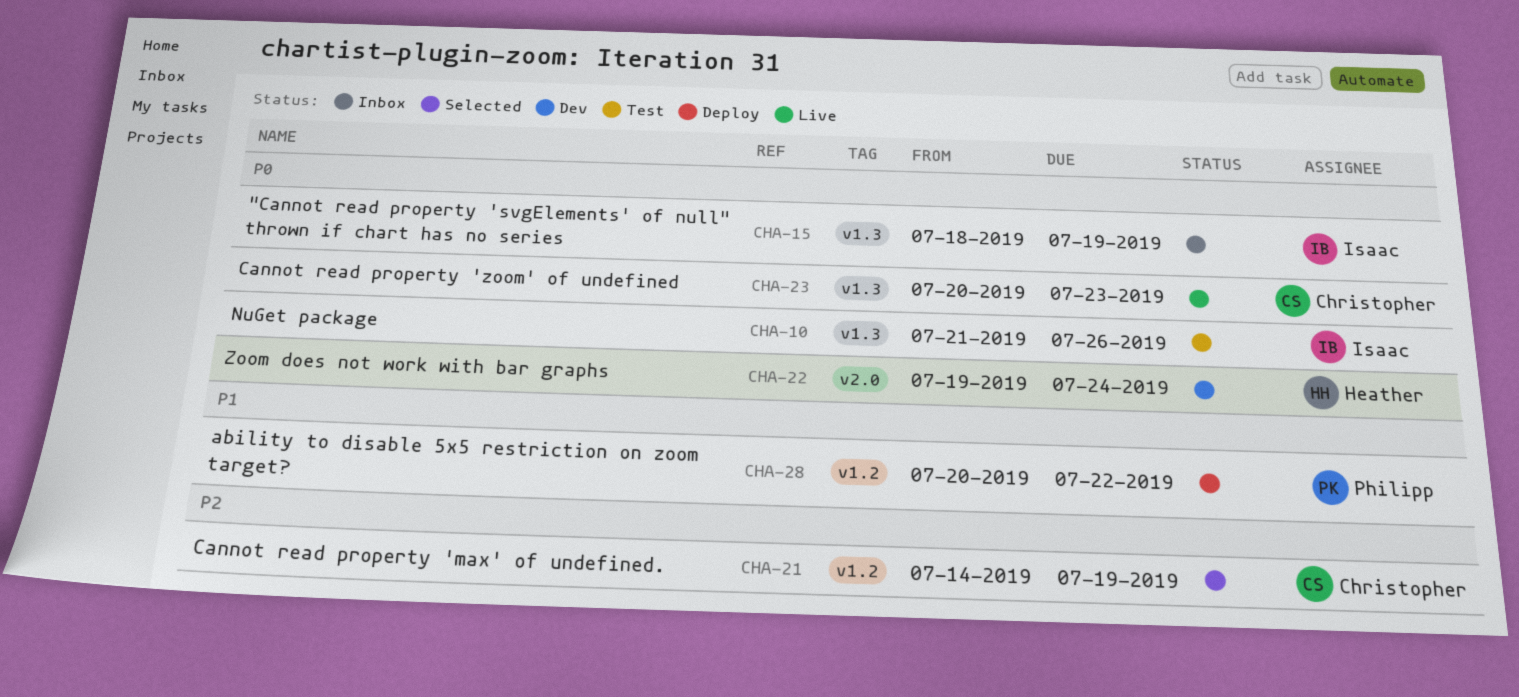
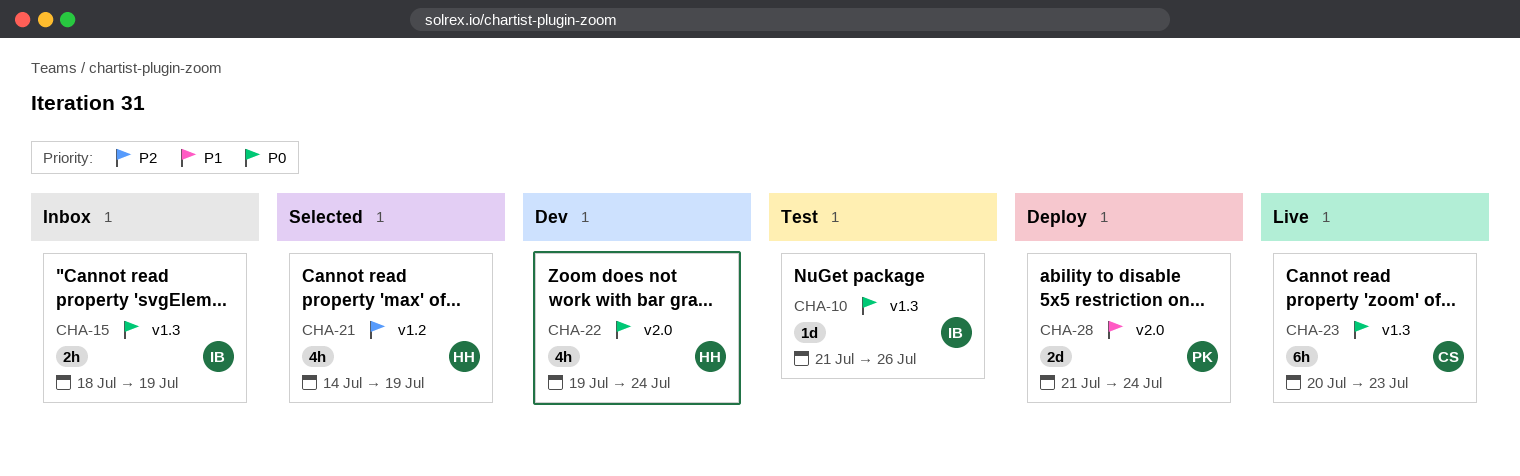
CHA-21, owner: Christopher -> Heather
CHA-28, label: v1.2 -> v2.0
CHA-28, start: Jul 20 -> Jul 21
CHA-28, due: Jul 22 -> Jul 24

